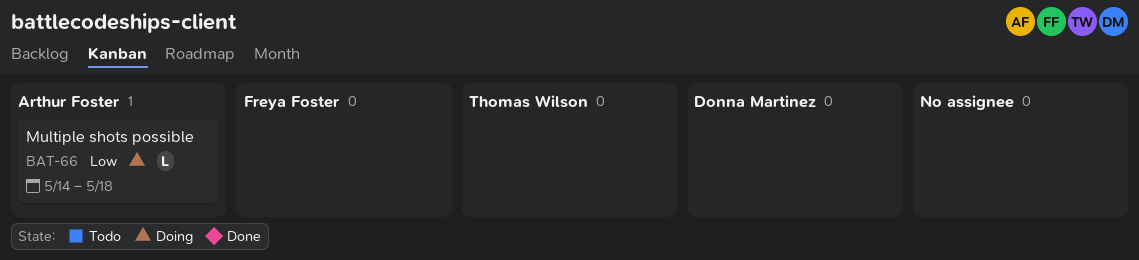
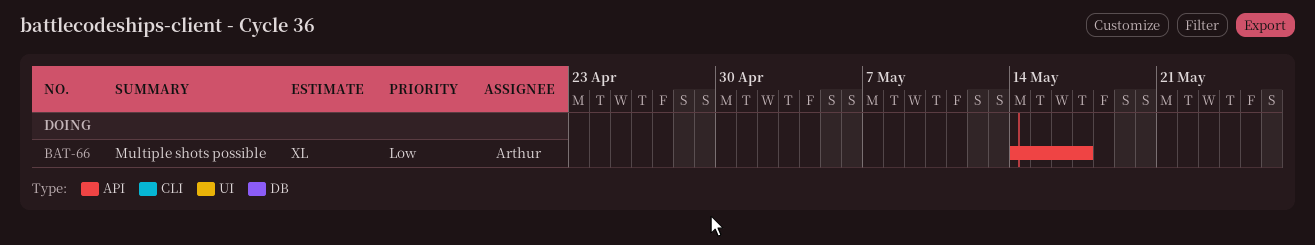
BAT-66, estimate: L -> XL
BAT-66, due: May 18 -> May 17

